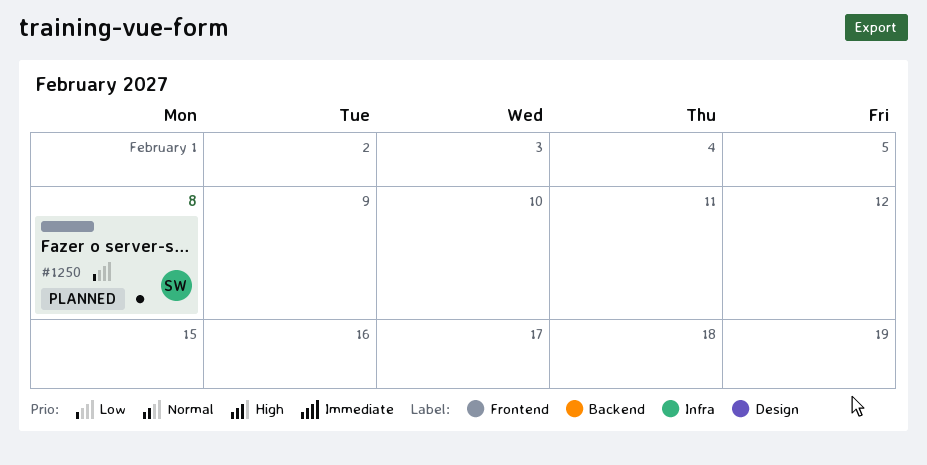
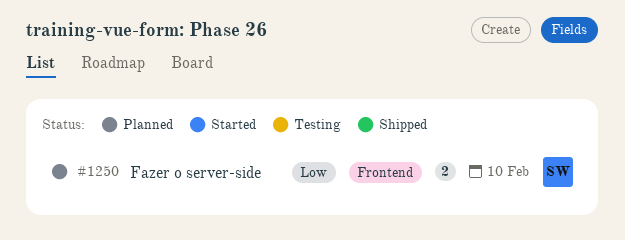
#1250, estimate: 1 -> 2
#1250, due: Feb 8 -> Feb 10

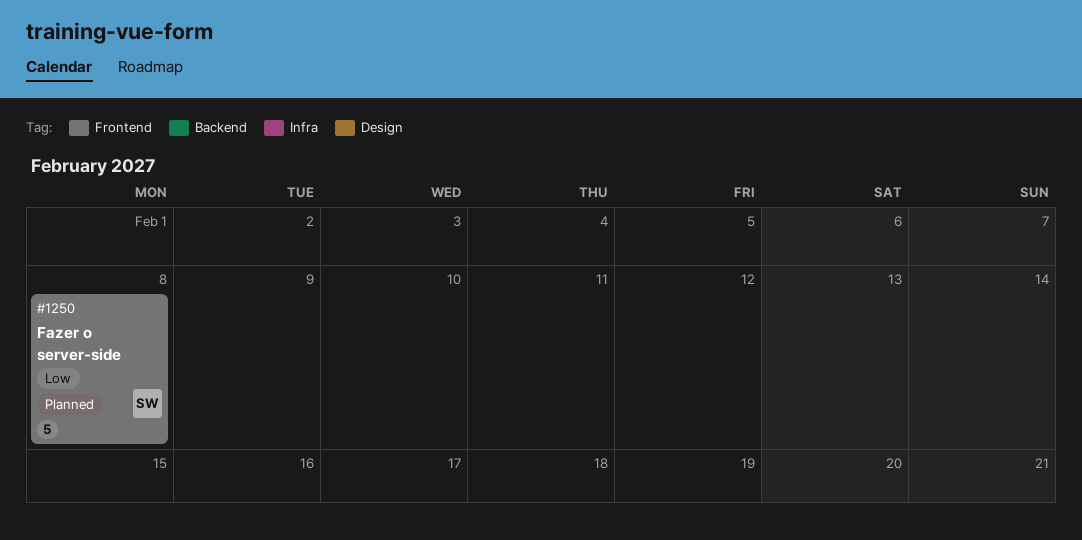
#1250, estimate: 2 -> 5
#1250, due: Feb 10 -> Feb 8

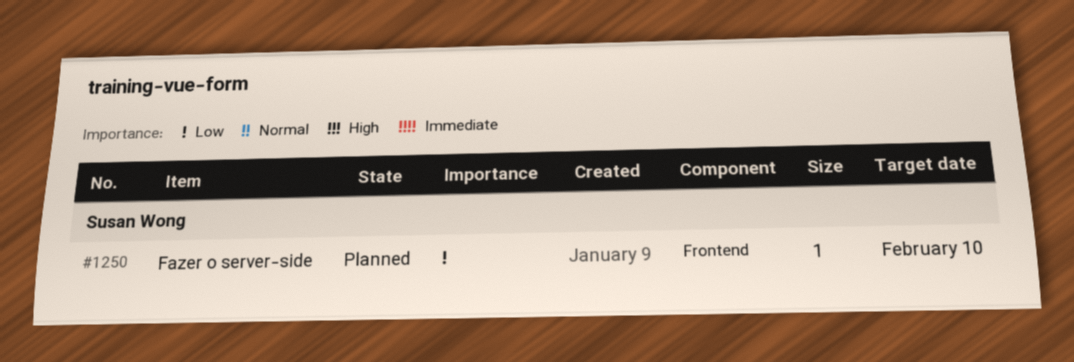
#1250, estimate: 5 -> 1
#1250, due: Feb 8 -> Feb 10

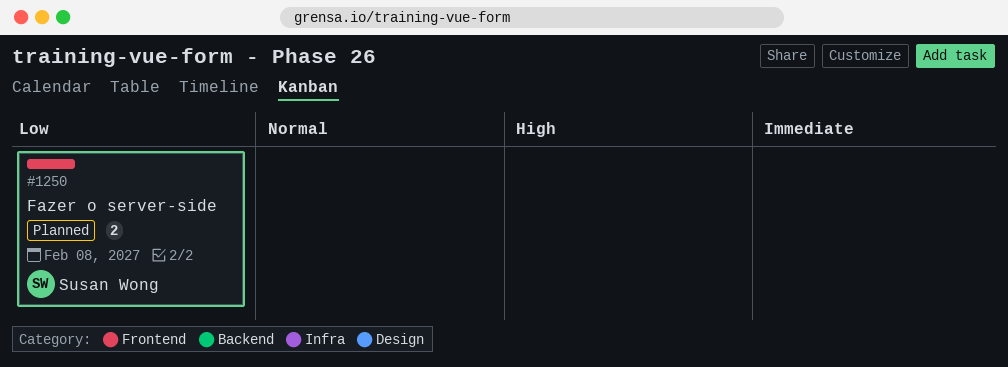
#1250, estimate: 1 -> 2
#1250, due: Feb 10 -> Feb 8

